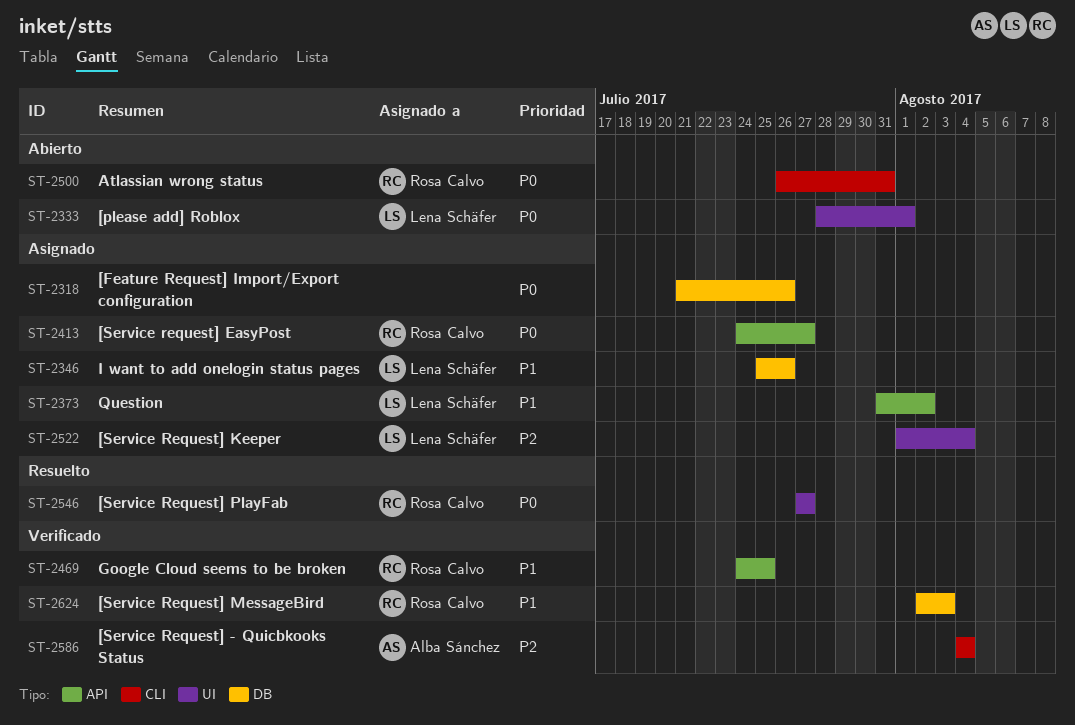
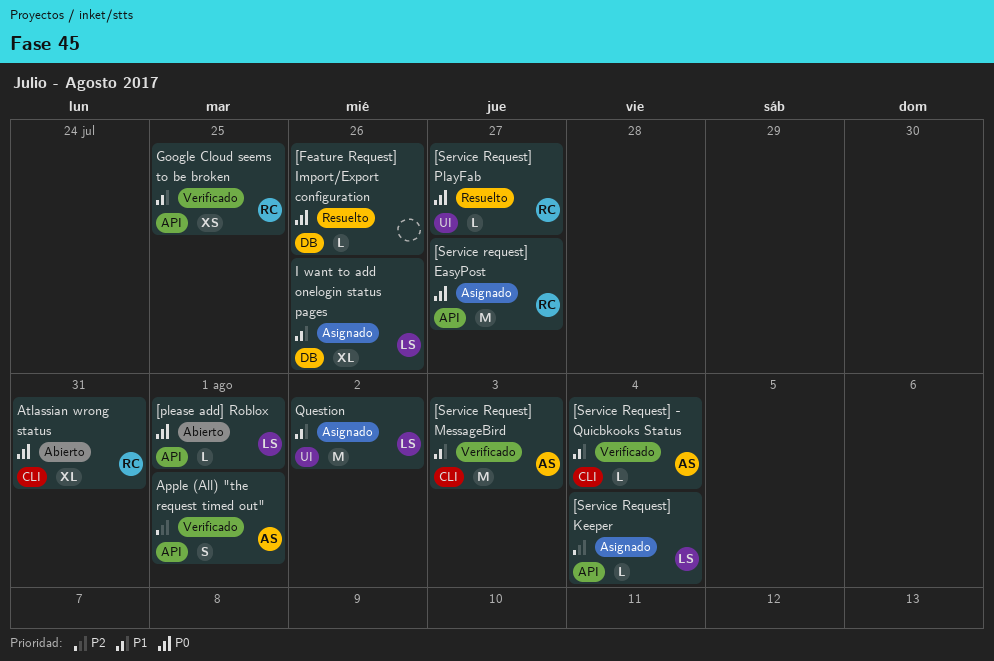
[Feature Request] Import/Export configuration, status: Asignado -> Resuelto
[please add] Roblox, label: UI -> API
[Service Request] - Quicbkooks Status, priority: P2 -> P1
[Service Request] Keeper, label: UI -> API
[Service Request] MessageBird, owner: Rosa Calvo -> Alba Sánchez
[Service Request] MessageBird, label: DB -> CLI
Apple (All) "the request timed out": none -> present
Question, label: API -> UI

